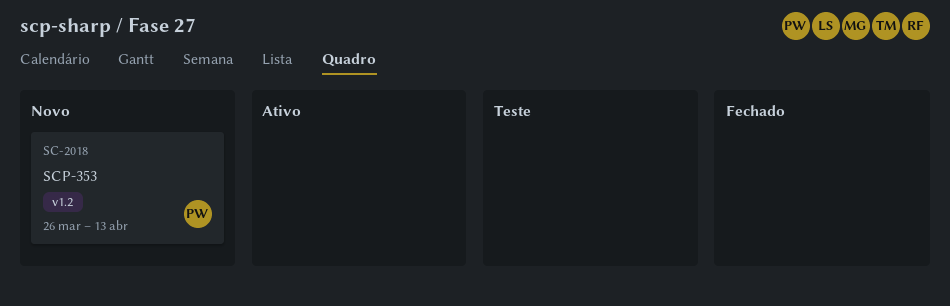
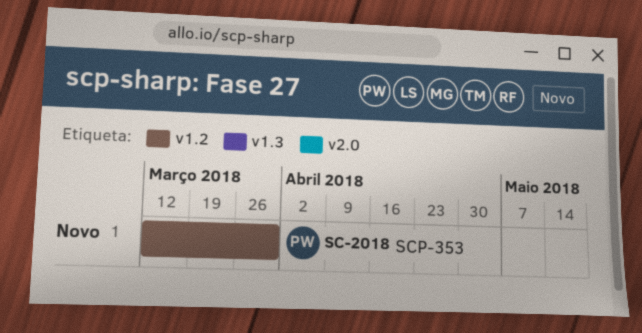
SC-2018, start: Mar 26 -> Mar 12
SC-2018, due: Apr 13 -> Mar 30

